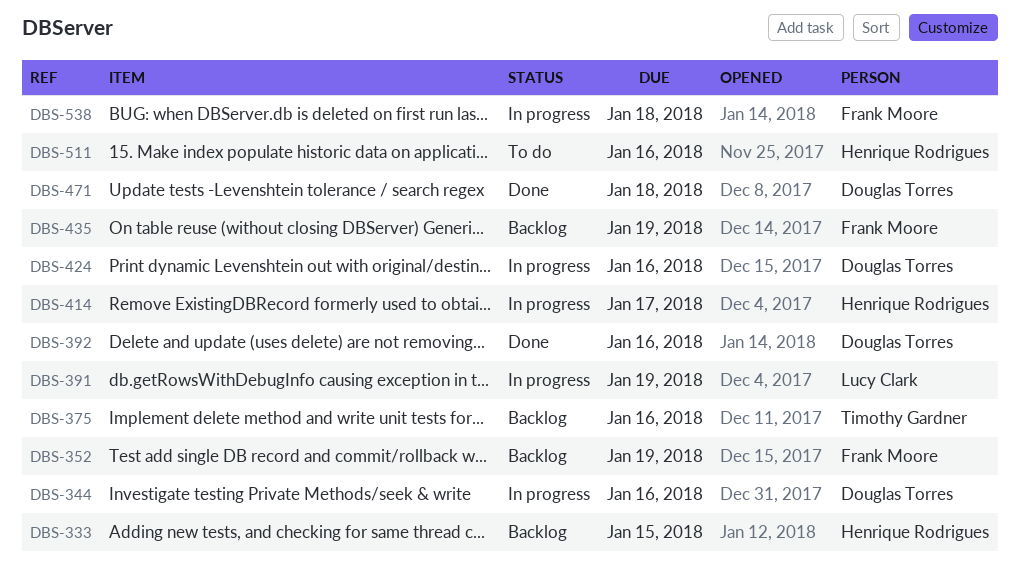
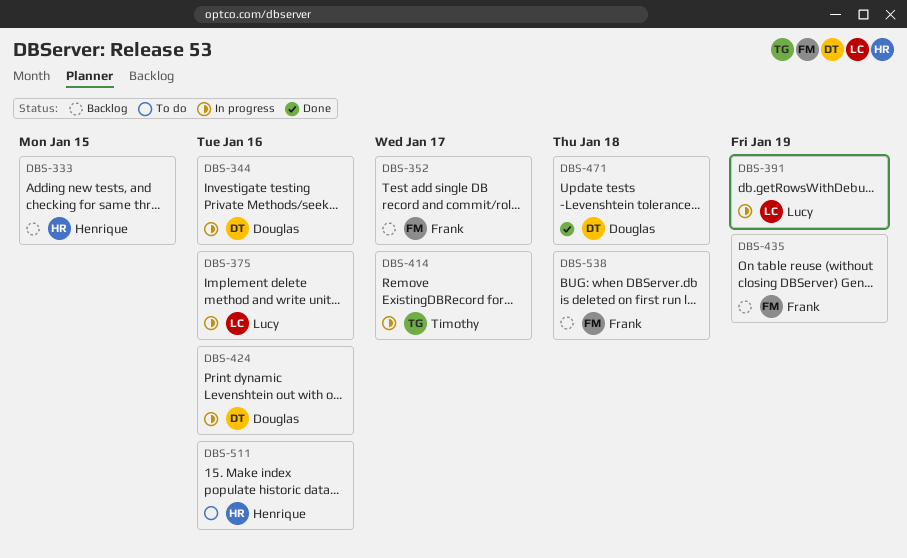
DBS-352, due: Jan 19 -> Jan 17
DBS-375, status: Backlog -> In progress
DBS-375, owner: Timothy Gardner -> Lucy Clark
DBS-392: present -> none
DBS-414, owner: Henrique Rodrigues -> Timothy Gardner
DBS-538, status: In progress -> Backlog

